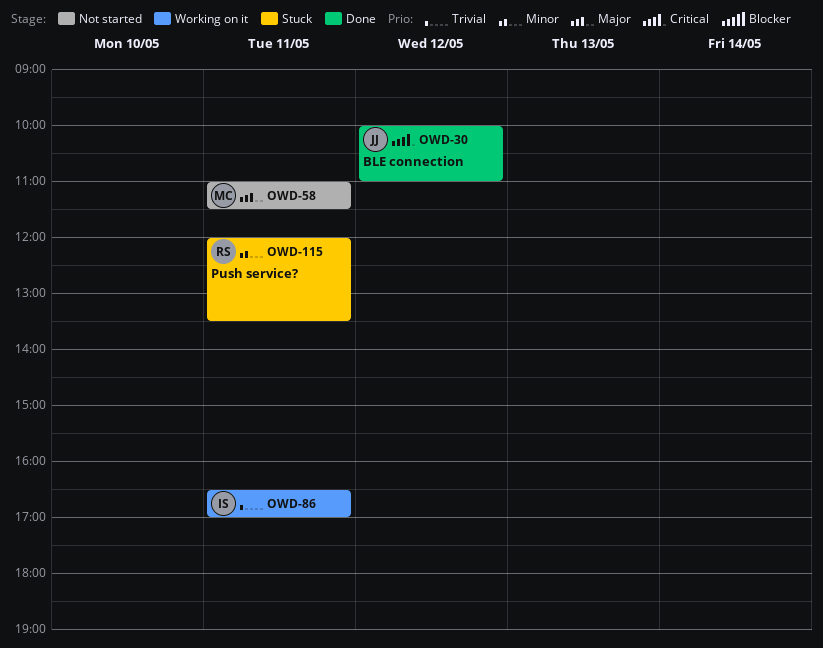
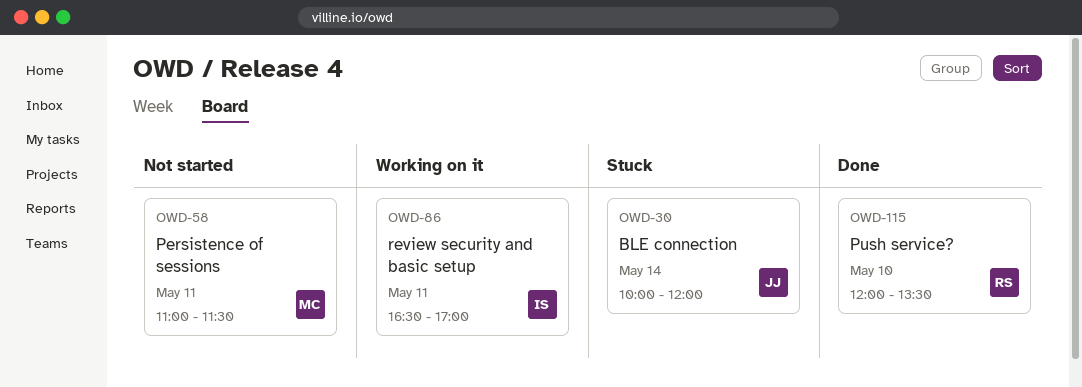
OWD-30, status: Done -> Stuck
OWD-30, day: May 12 -> May 14
OWD-30, ends: 11:00 -> 12:00
OWD-115, status: Stuck -> Done
OWD-115, day: May 11 -> May 10

